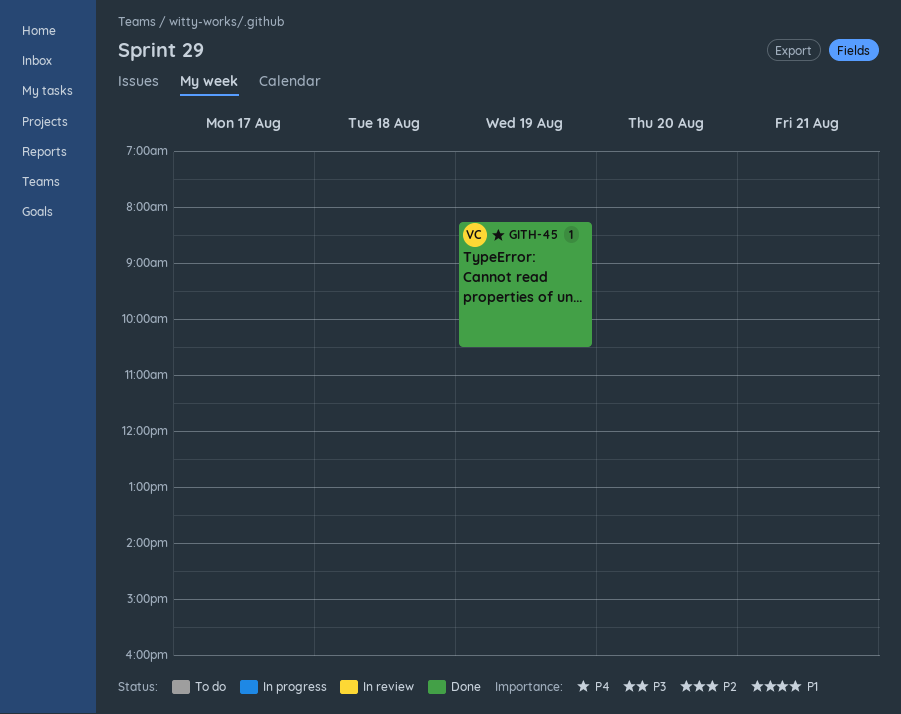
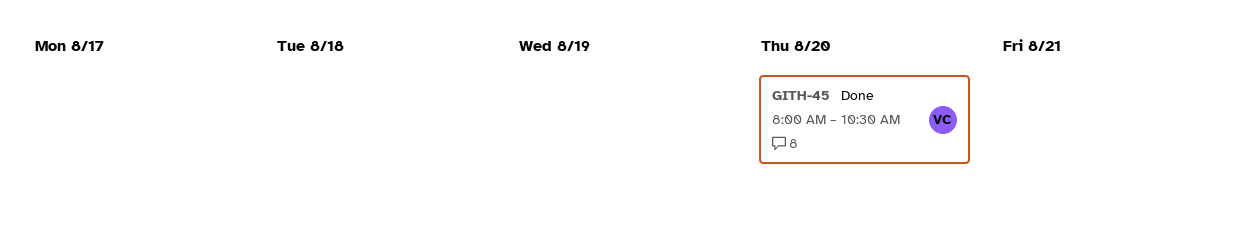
GITH-45, day: Aug 19 -> Aug 20
GITH-45, begins: 08:15 -> 08:00

